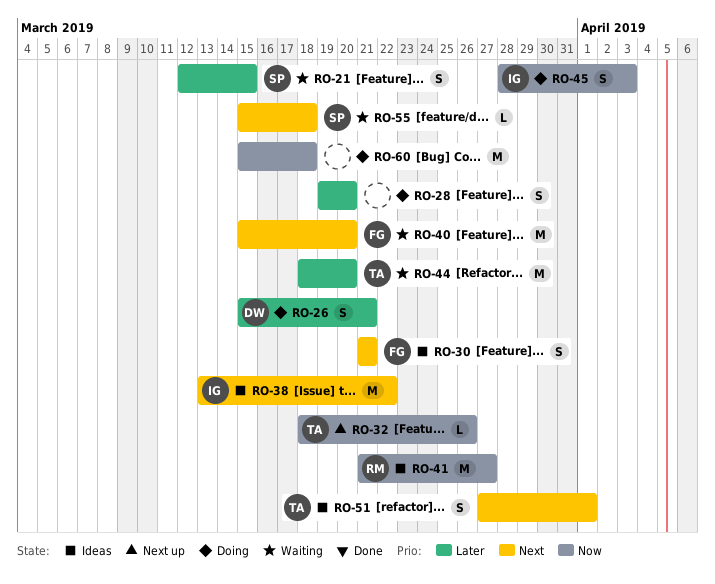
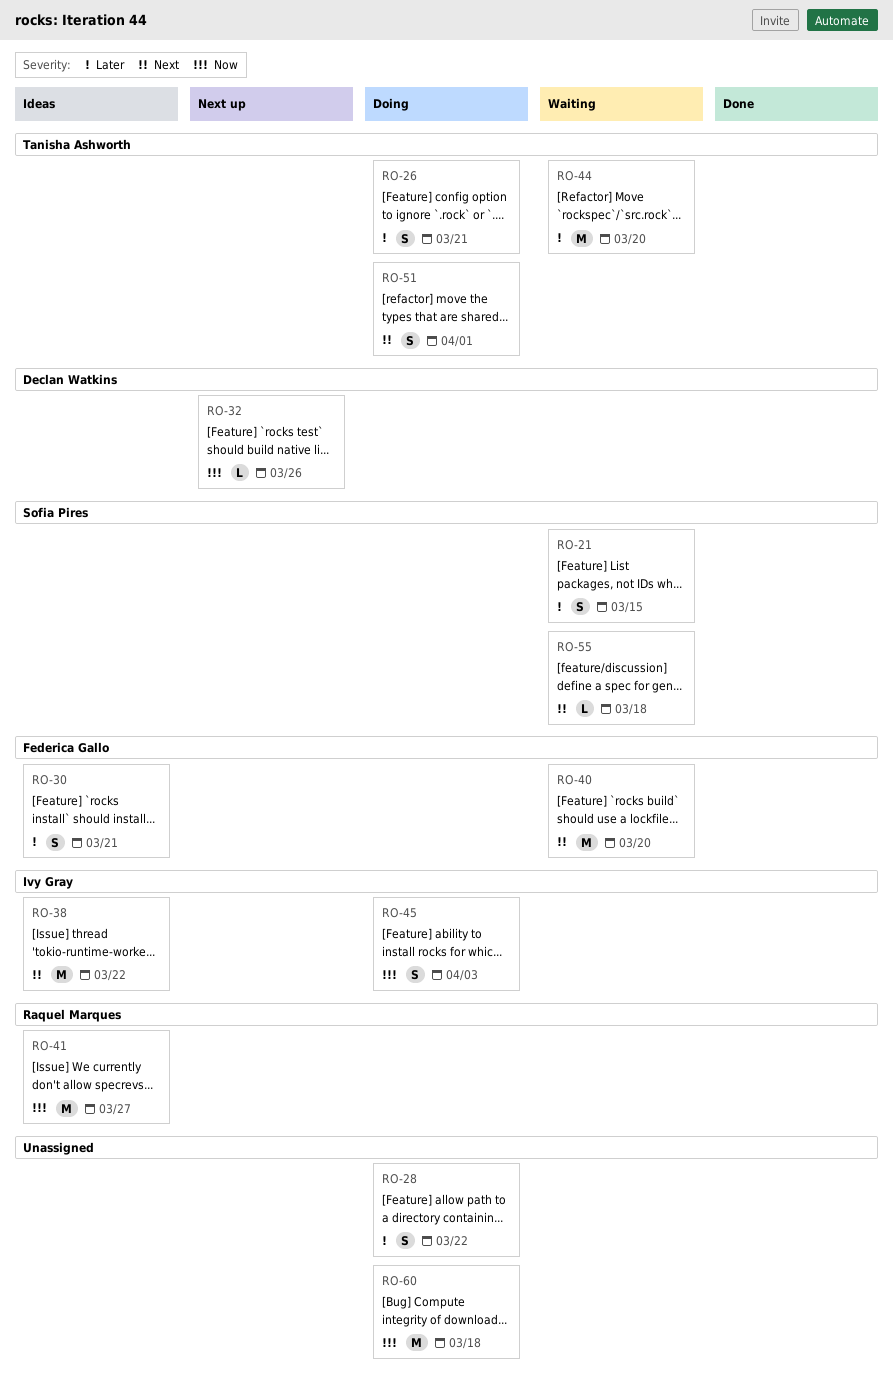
RO-26, owner: Declan Watkins -> Tanisha Ashworth
RO-28, due: Mar 20 -> Mar 22
RO-30, priority: Next -> Later
RO-32, owner: Tanisha Ashworth -> Declan Watkins
RO-51, status: Ideas -> Doing

